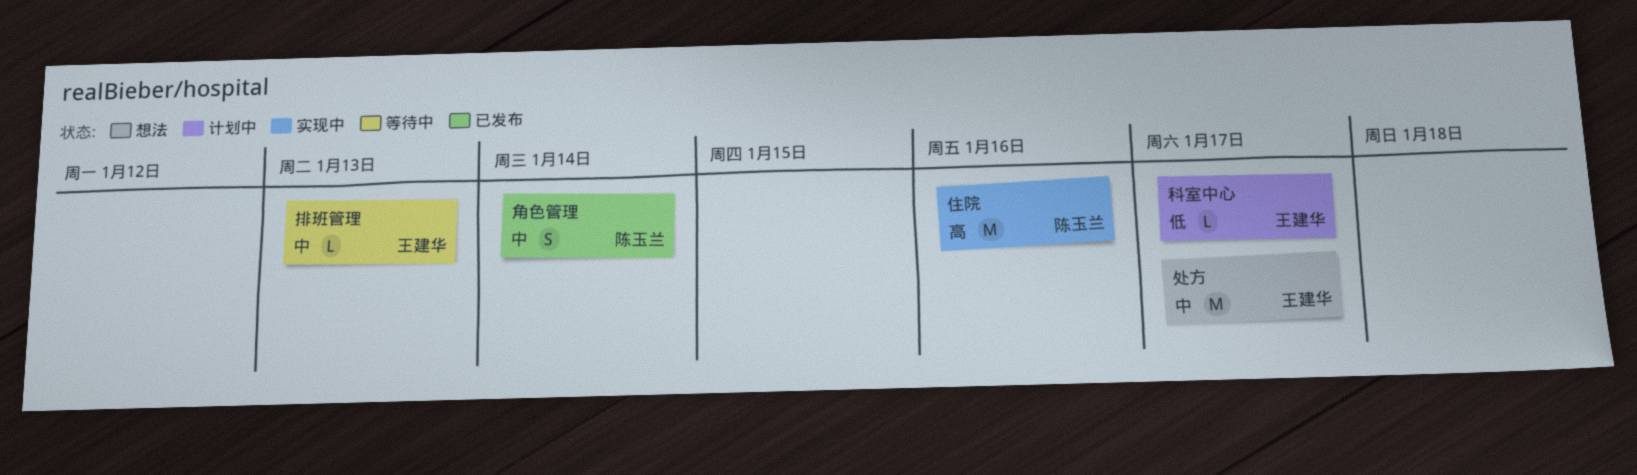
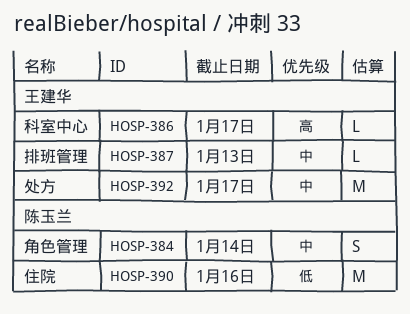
住院, priority: 高 -> 低
科室中心, priority: 低 -> 高

